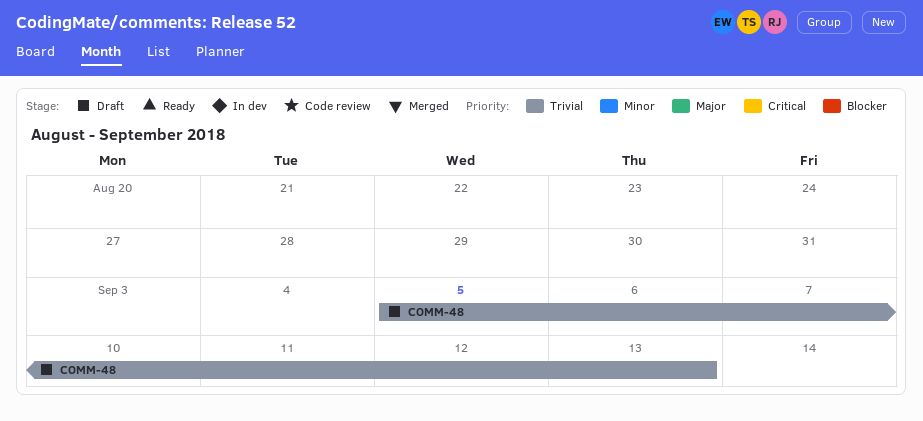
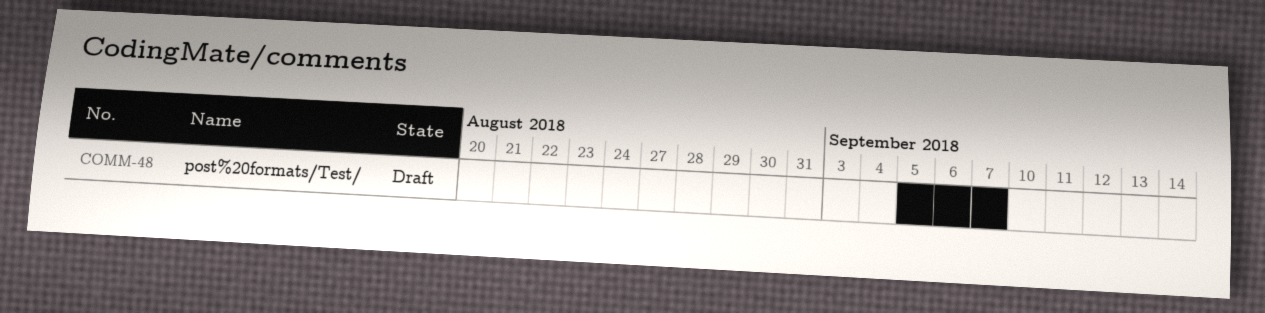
COMM-48, due: Sep 13 -> Sep 7

